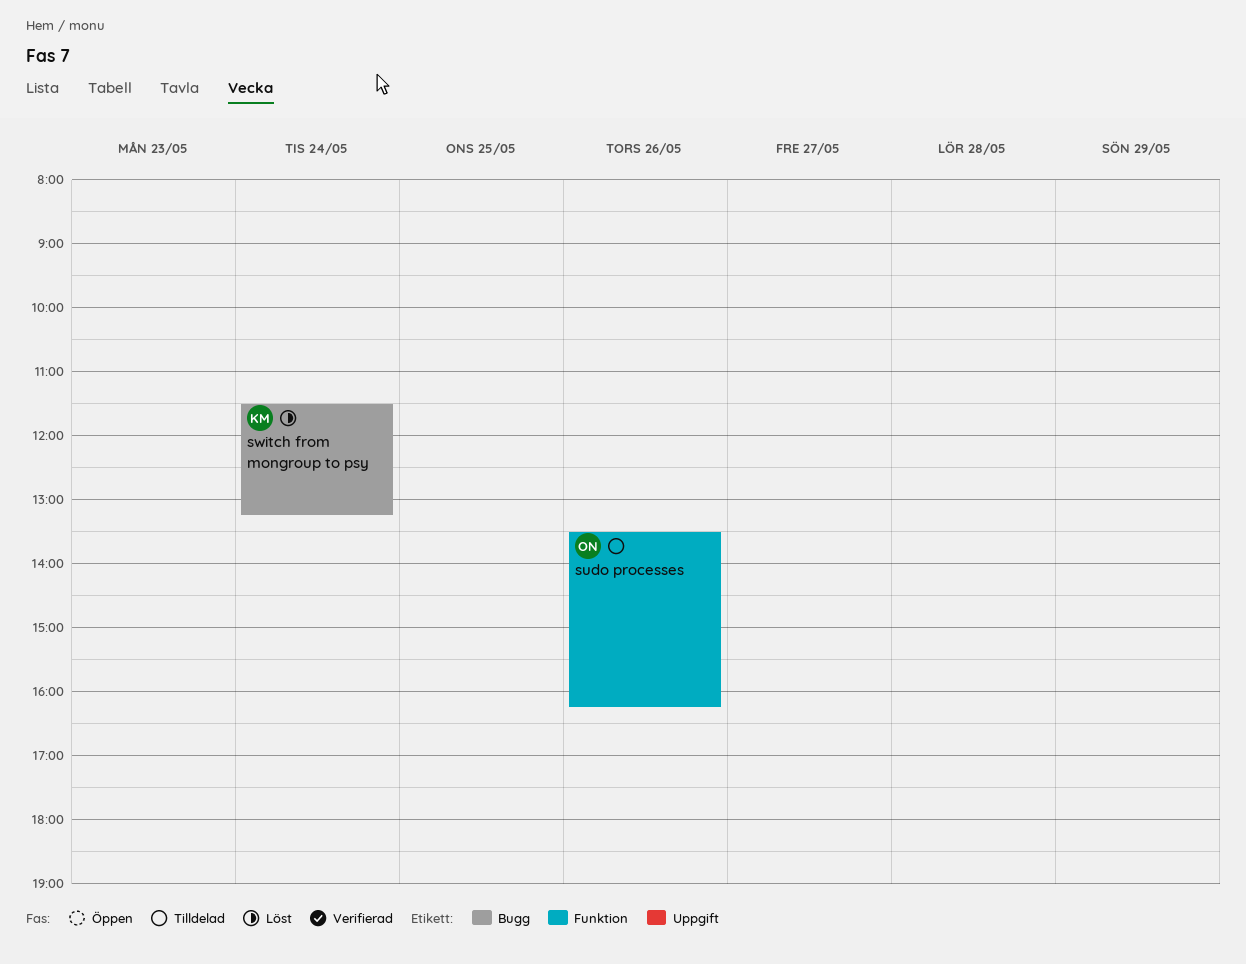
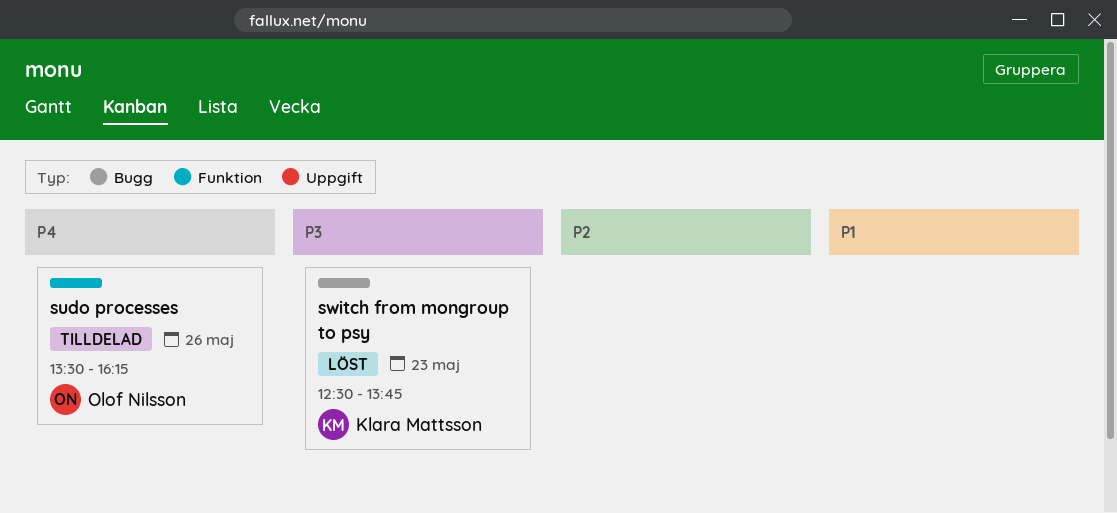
switch from mongroup to psy, day: May 24 -> May 23
switch from mongroup to psy, begins: 11:30 -> 12:30
switch from mongroup to psy, ends: 13:15 -> 13:45

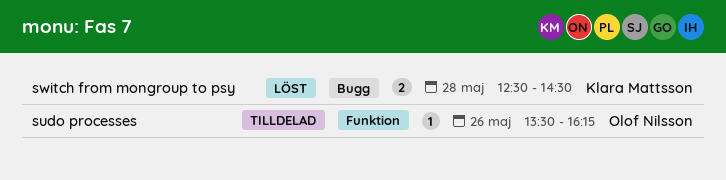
switch from mongroup to psy, day: May 23 -> May 28
switch from mongroup to psy, ends: 13:45 -> 14:30

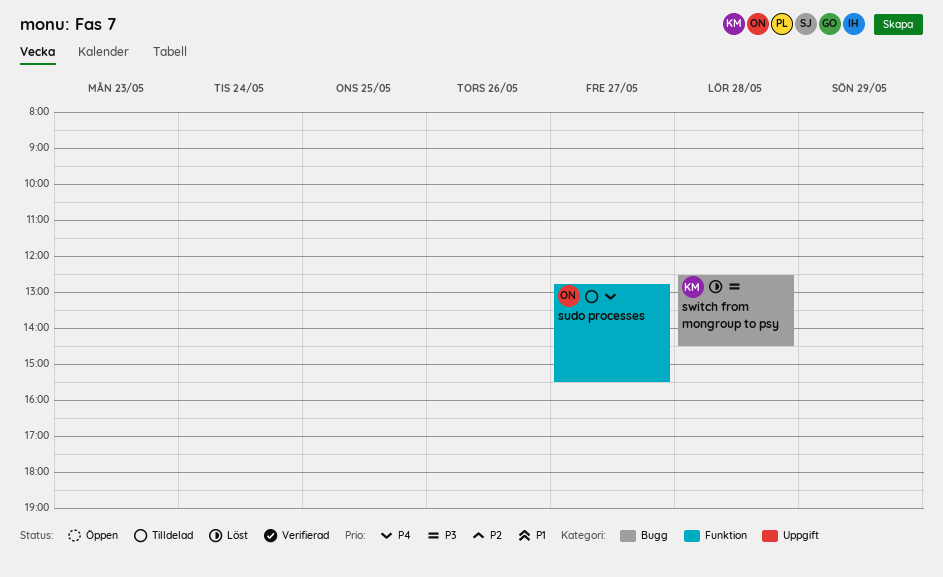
sudo processes, day: May 26 -> May 27
sudo processes, begins: 13:30 -> 12:45
sudo processes, ends: 16:15 -> 15:30

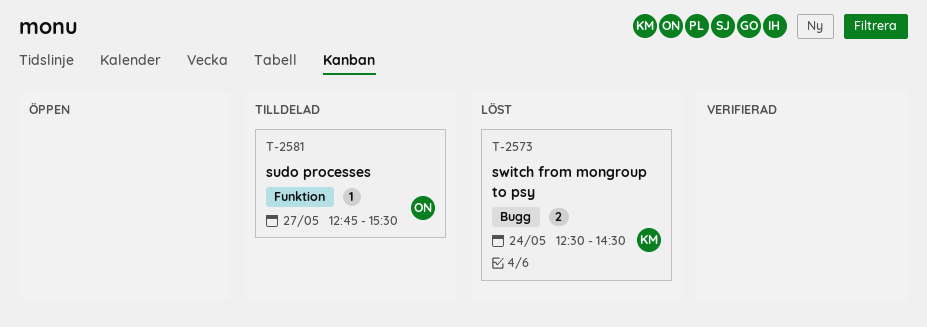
switch from mongroup to psy, day: May 28 -> May 24

